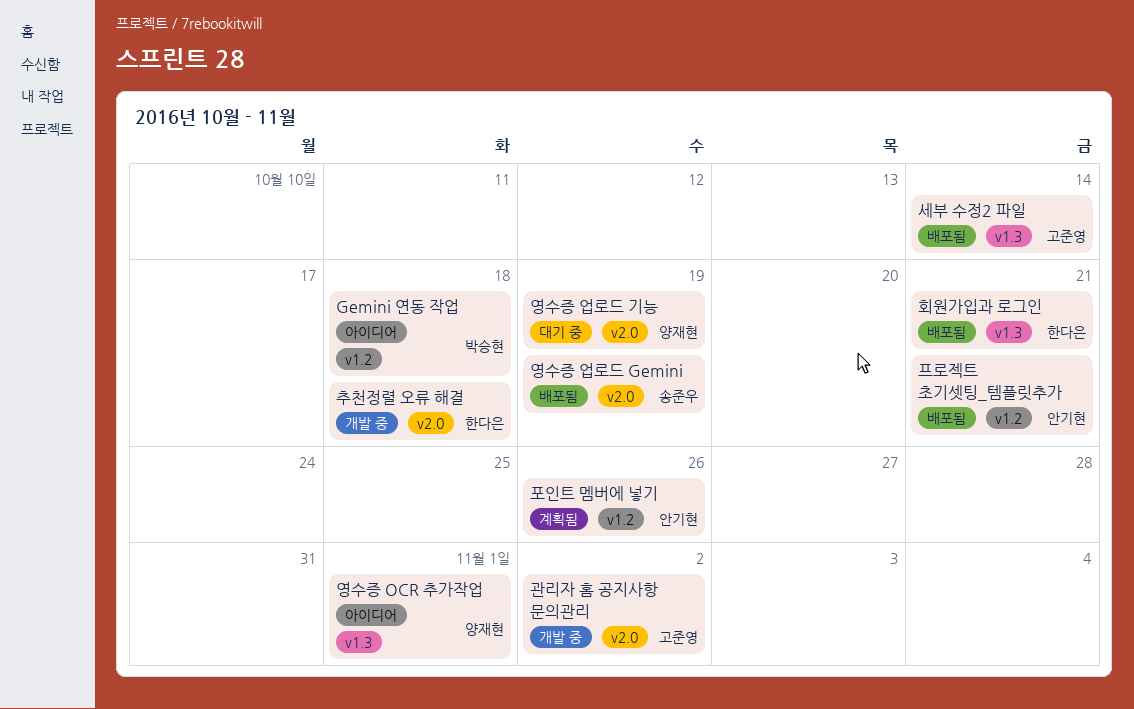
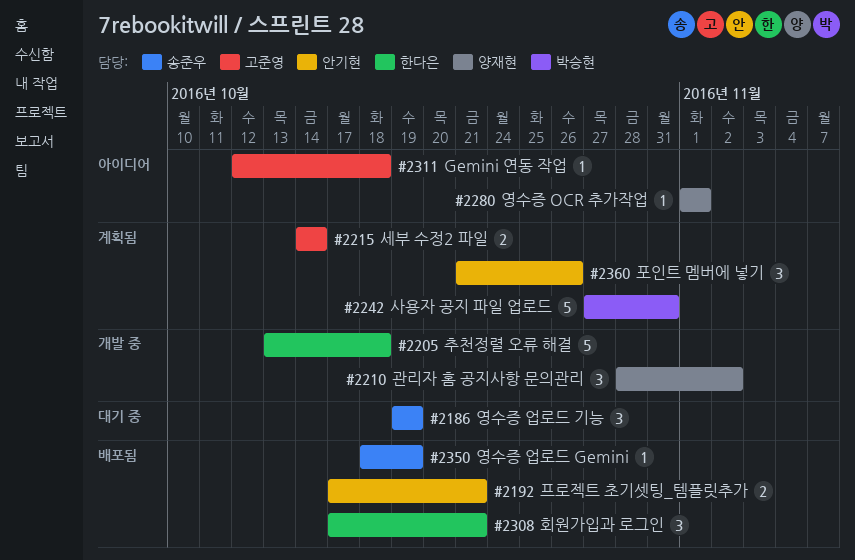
Gemini 연동 작업, owner: 박승현 -> 고준영
관리자 홈 공지사항 문의관리, owner: 고준영 -> 양재현
사용자 공지 파일 업로드: none -> present
세부 수정2 파일, status: 배포됨 -> 계획됨
영수증 업로드 기능, owner: 양재현 -> 송준우

